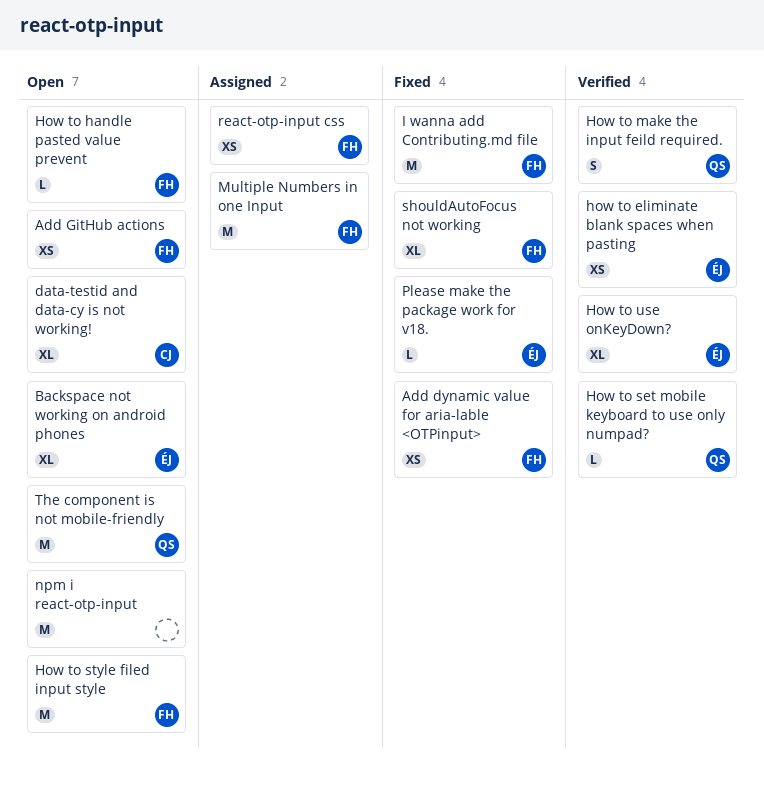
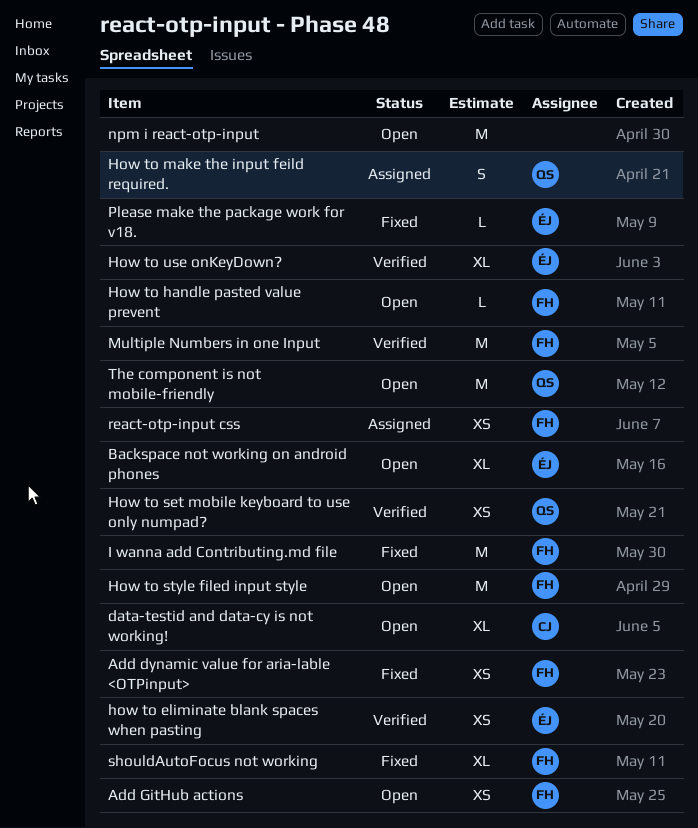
How to make the input feild required., status: Verified -> Assigned
How to set mobile keyboard to use only numpad?, estimate: L -> XS
Multiple Numbers in one Input, status: Assigned -> Verified

